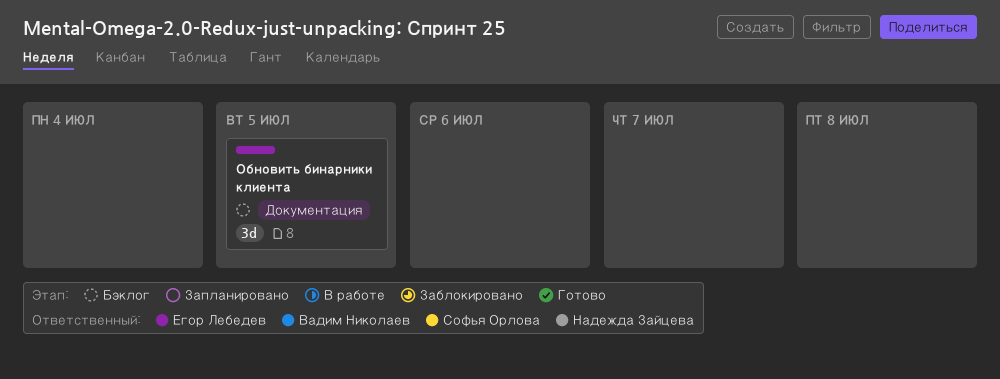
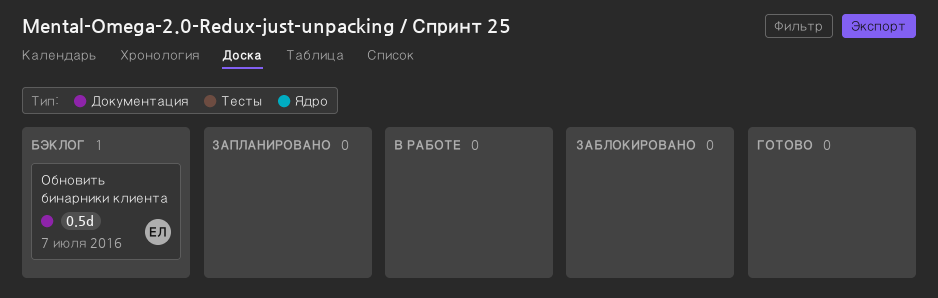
Обновить бинарники клиента, estimate: 3d -> 0.5d
Обновить бинарники клиента, due: Jul 5 -> Jul 7

